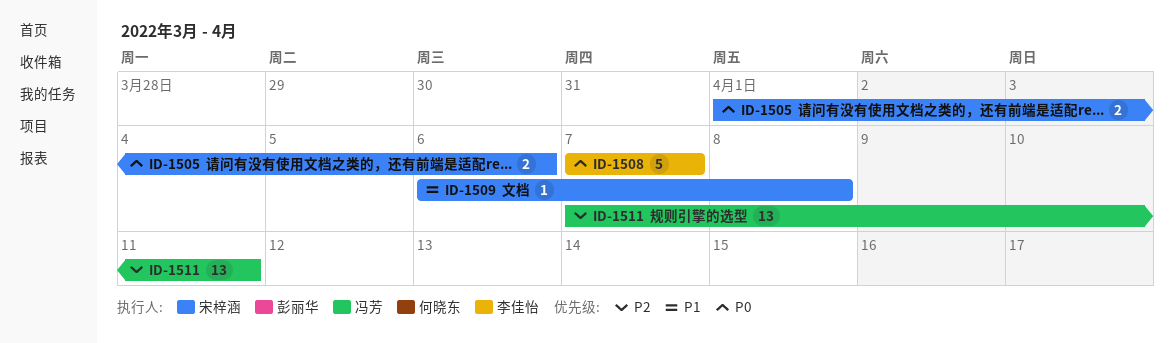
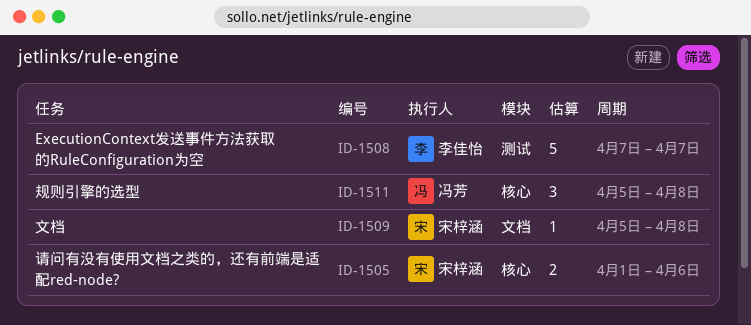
ID-1509, start: Apr 6 -> Apr 5
ID-1511, estimate: 13 -> 3
ID-1511, start: Apr 7 -> Apr 5
ID-1511, due: Apr 11 -> Apr 8

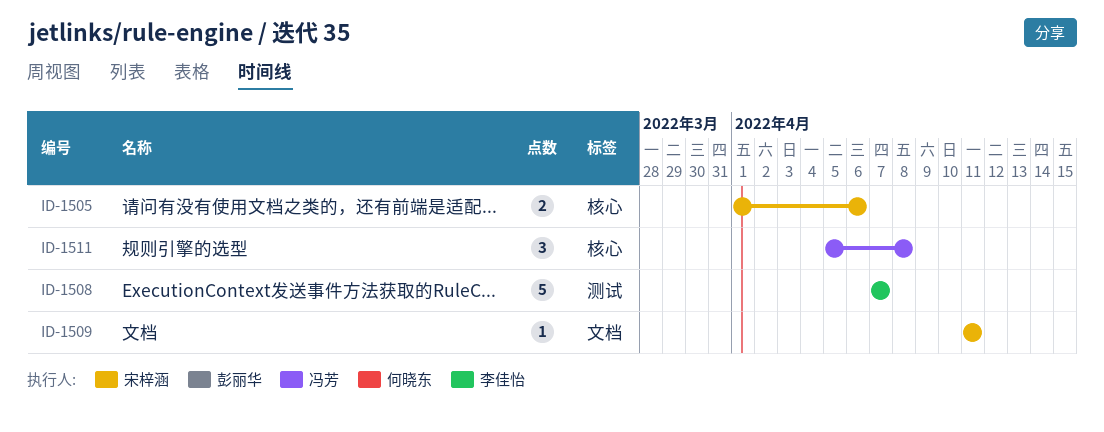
ID-1509, start: Apr 5 -> Apr 11
ID-1509, due: Apr 8 -> Apr 11

